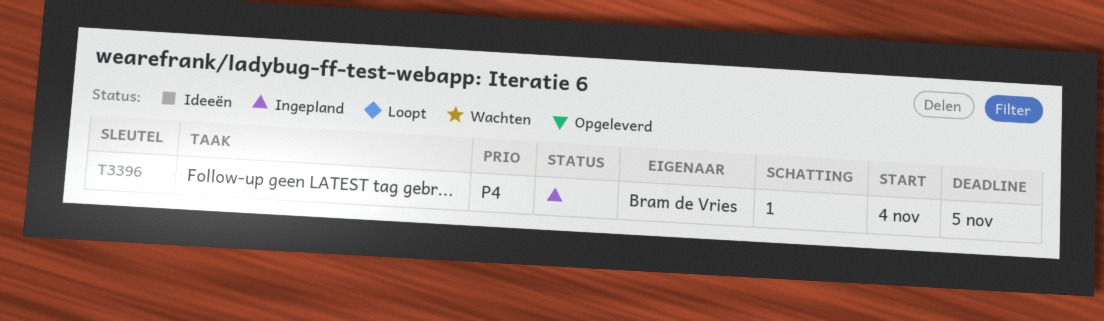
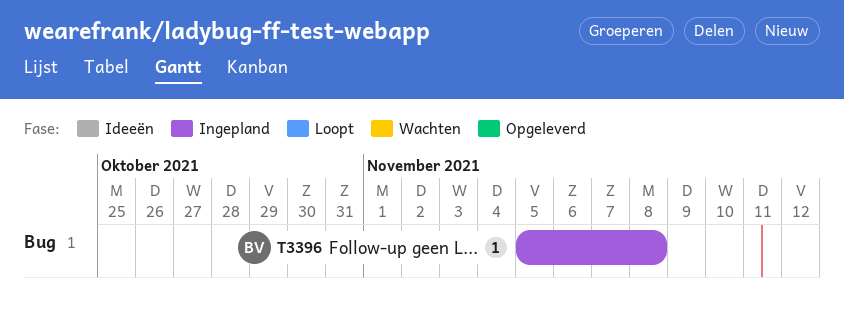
T3396, start: Nov 4 -> Nov 5
T3396, due: Nov 5 -> Nov 8

